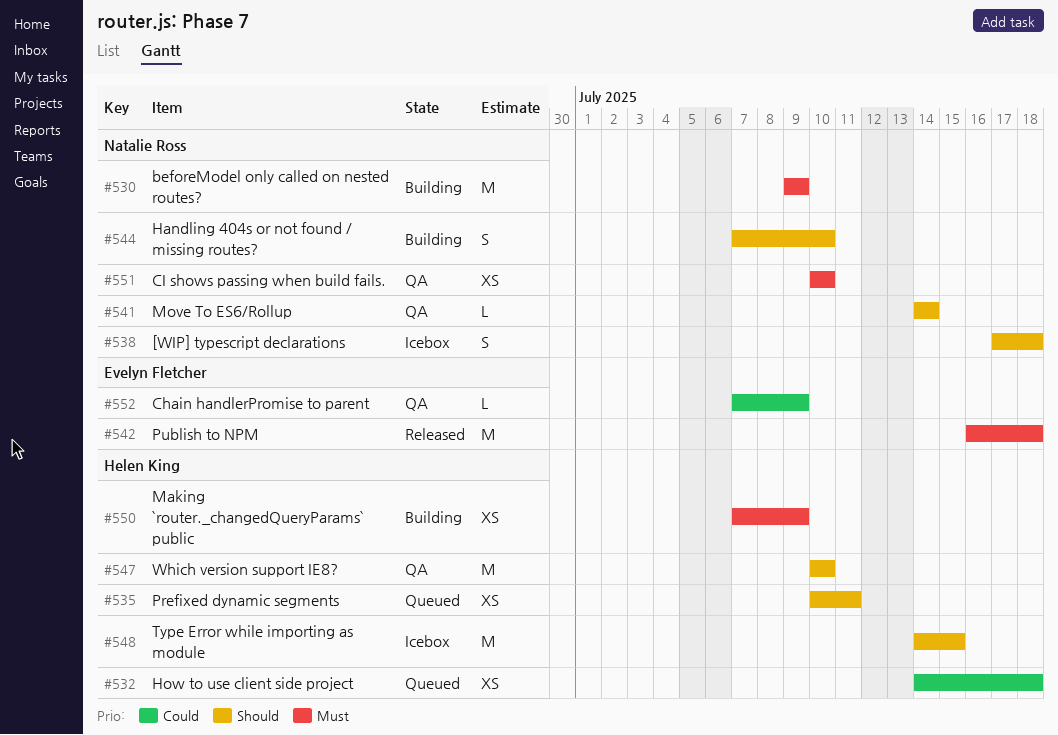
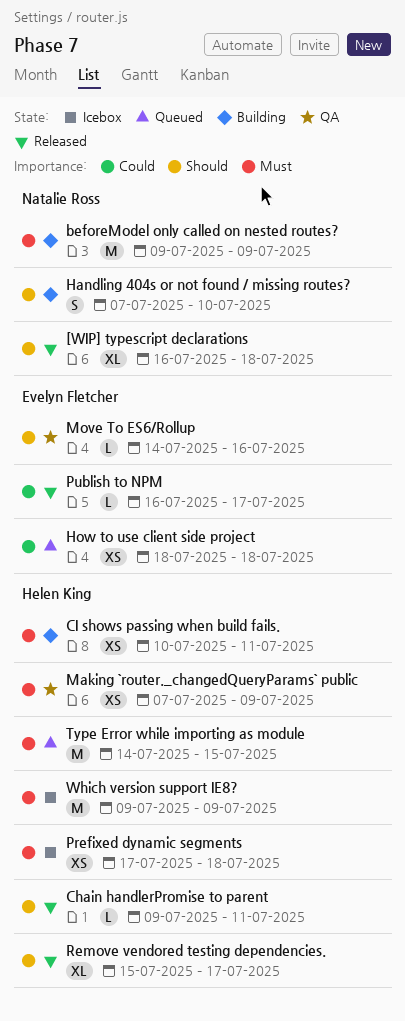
[WIP] typescript declarations, status: Icebox -> Released
[WIP] typescript declarations, estimate: S -> XL
[WIP] typescript declarations, start: Jul 17 -> Jul 16
Chain handlerPromise to parent, status: QA -> Released
Chain handlerPromise to parent, owner: Evelyn Fletcher -> Helen King
Chain handlerPromise to parent, priority: Could -> Should
Chain handlerPromise to parent, start: Jul 7 -> Jul 9
Chain handlerPromise to parent, due: Jul 9 -> Jul 11
CI shows passing when build fails., status: QA -> Building
CI shows passing when build fails., owner: Natalie Ross -> Helen King
CI shows passing when build fails., due: Jul 10 -> Jul 11
How to use client side project, owner: Helen King -> Evelyn Fletcher
How to use client side project, start: Jul 14 -> Jul 18
Making `router._changedQueryParams` public, status: Building -> QA
Move To ES6/Rollup, owner: Natalie Ross -> Evelyn Fletcher
Move To ES6/Rollup, due: Jul 14 -> Jul 16
Prefixed dynamic segments, status: Queued -> Icebox
Prefixed dynamic segments, priority: Should -> Must
Prefixed dynamic segments, start: Jul 10 -> Jul 17
Prefixed dynamic segments, due: Jul 11 -> Jul 18
Publish to NPM, priority: Must -> Could
Publish to NPM, estimate: M -> L
Publish to NPM, due: Jul 18 -> Jul 17
Remove vendored testing dependencies.: none -> present
Type Error while importing as module, status: Icebox -> Queued
Type Error while importing as module, priority: Should -> Must
Which version support IE8?, status: QA -> Icebox
Which version support IE8?, priority: Should -> Must
Which version support IE8?, start: Jul 10 -> Jul 9
Which version support IE8?, due: Jul 10 -> Jul 9

